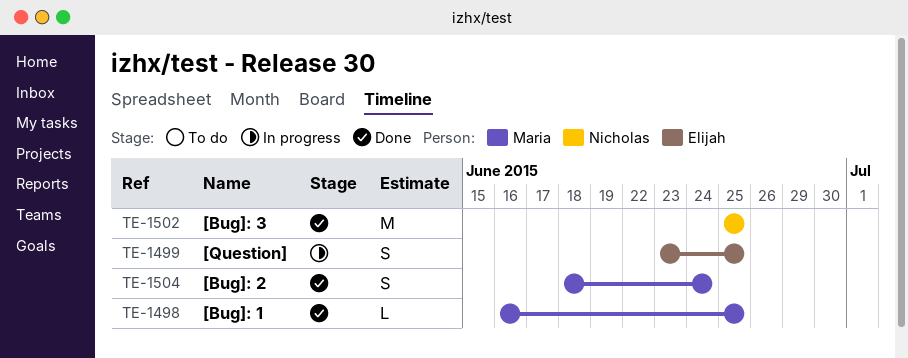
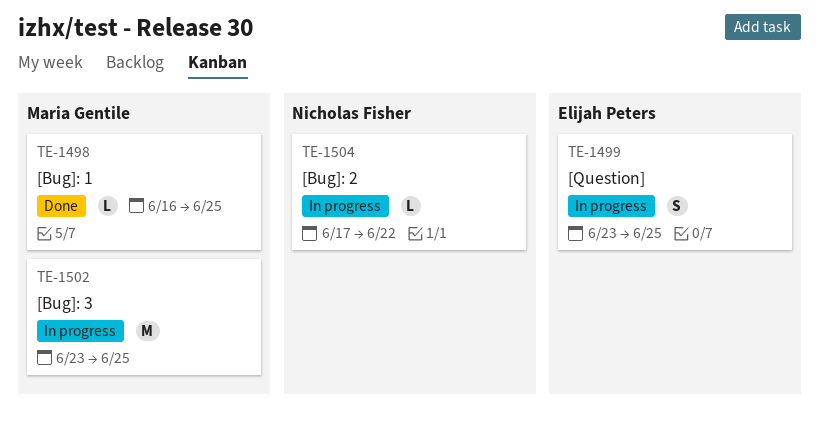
TE-1502, status: Done -> In progress
TE-1502, owner: Nicholas Fisher -> Maria Gentile
TE-1502, start: Jun 25 -> Jun 23
TE-1504, status: Done -> In progress
TE-1504, owner: Maria Gentile -> Nicholas Fisher
TE-1504, estimate: S -> L
TE-1504, start: Jun 18 -> Jun 17
TE-1504, due: Jun 24 -> Jun 22

